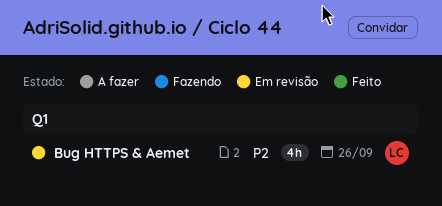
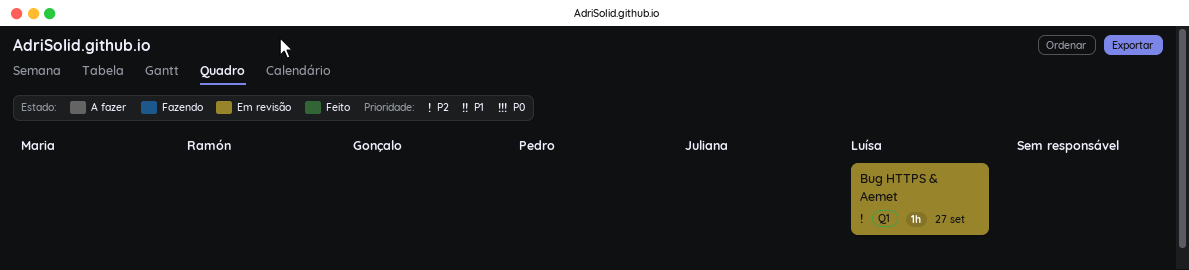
Bug HTTPS & Aemet, estimate: 4h -> 1h
Bug HTTPS & Aemet, due: Sep 26 -> Sep 27

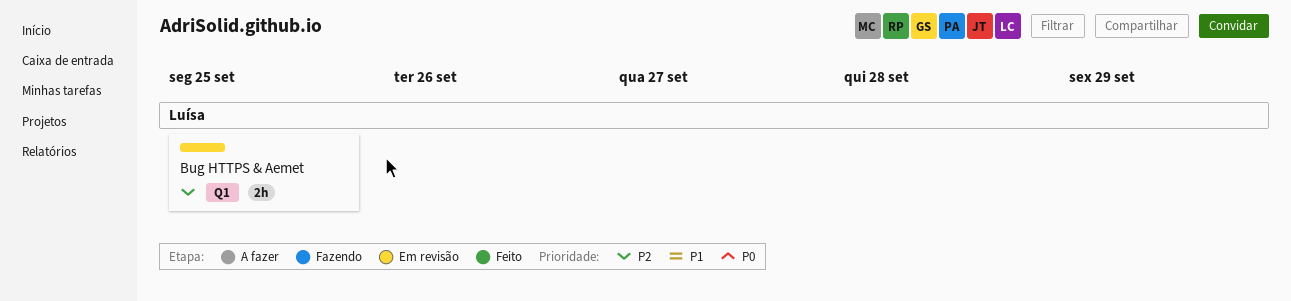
Bug HTTPS & Aemet, estimate: 1h -> 2h
Bug HTTPS & Aemet, due: Sep 27 -> Sep 25

